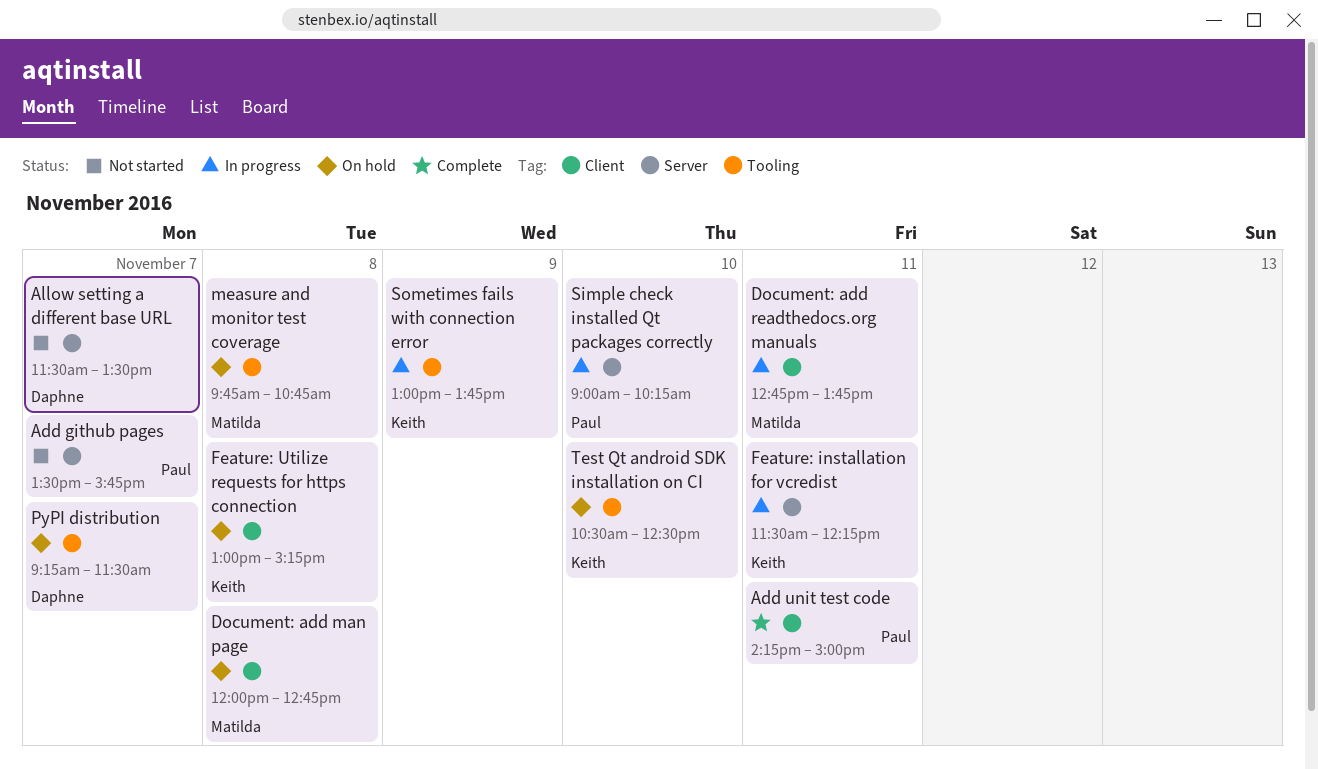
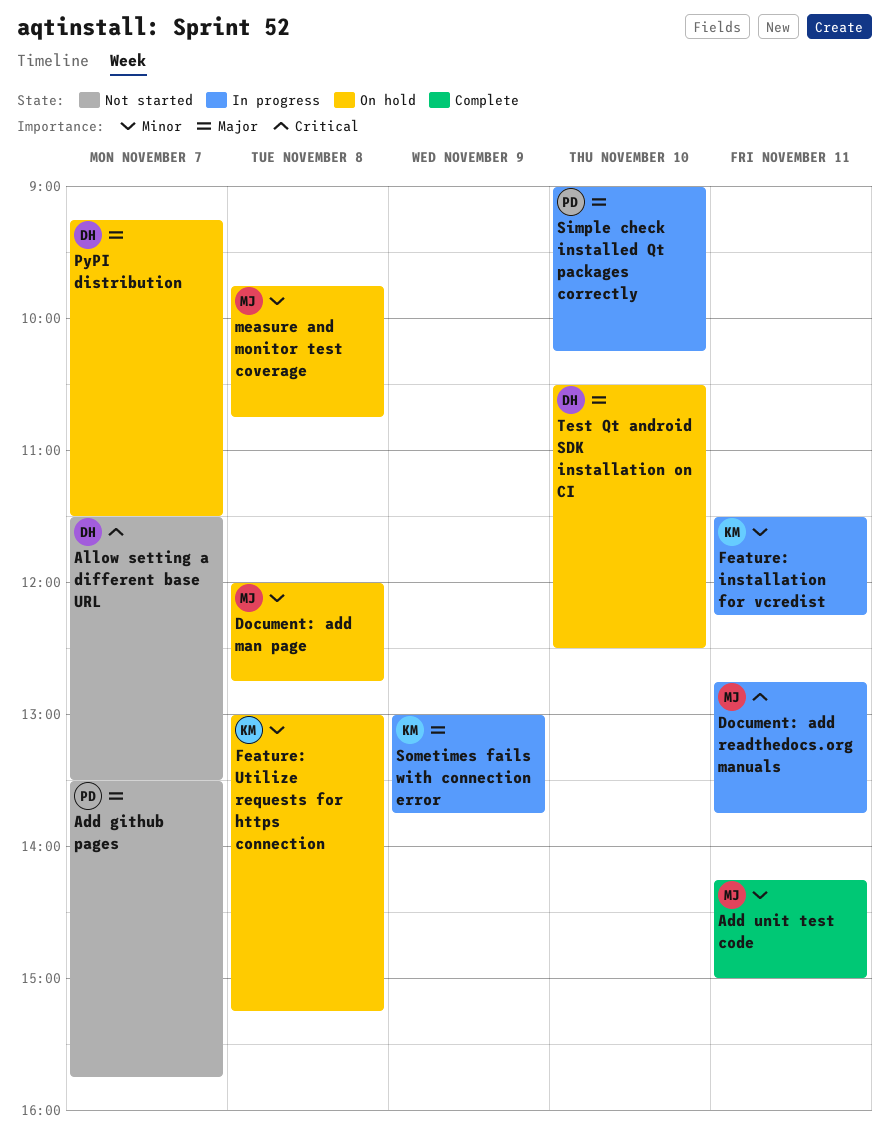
Add unit test code, owner: Paul -> Matilda
Test Qt android SDK installation on CI, owner: Keith -> Daphne

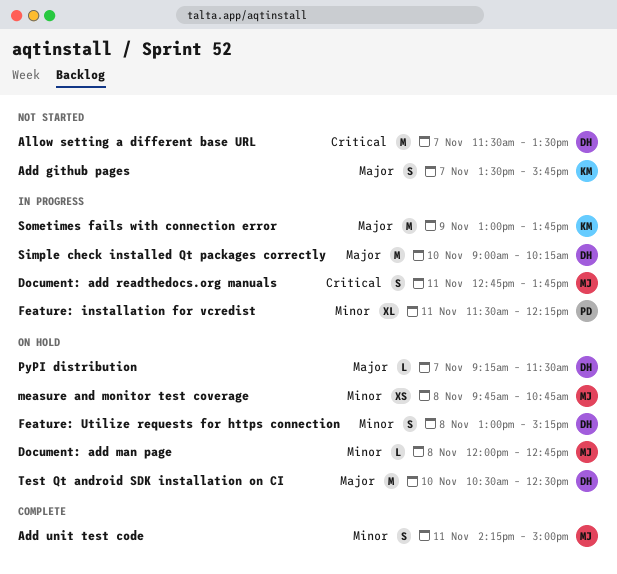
Add github pages, owner: PD -> KM
Feature: installation for vcredist, owner: KM -> PD
Feature: Utilize requests for https connection, owner: KM -> DH
Simple check installed Qt packages correctly, owner: PD -> DH

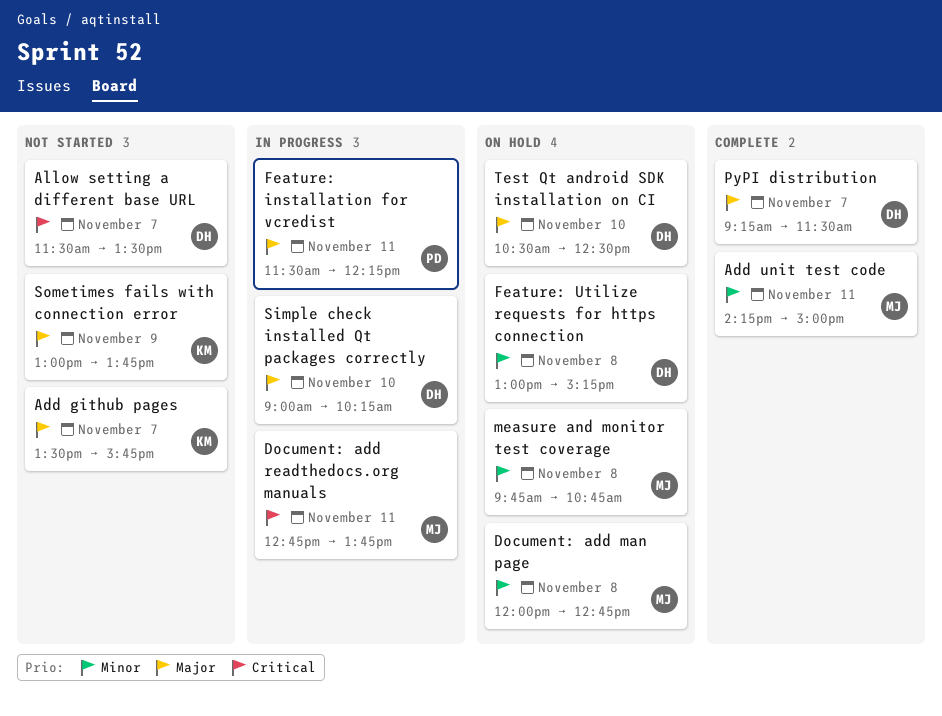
Feature: installation for vcredist, priority: Minor -> Major
PyPI distribution, status: On hold -> Complete
Sometimes fails with connection error, status: In progress -> Not started

